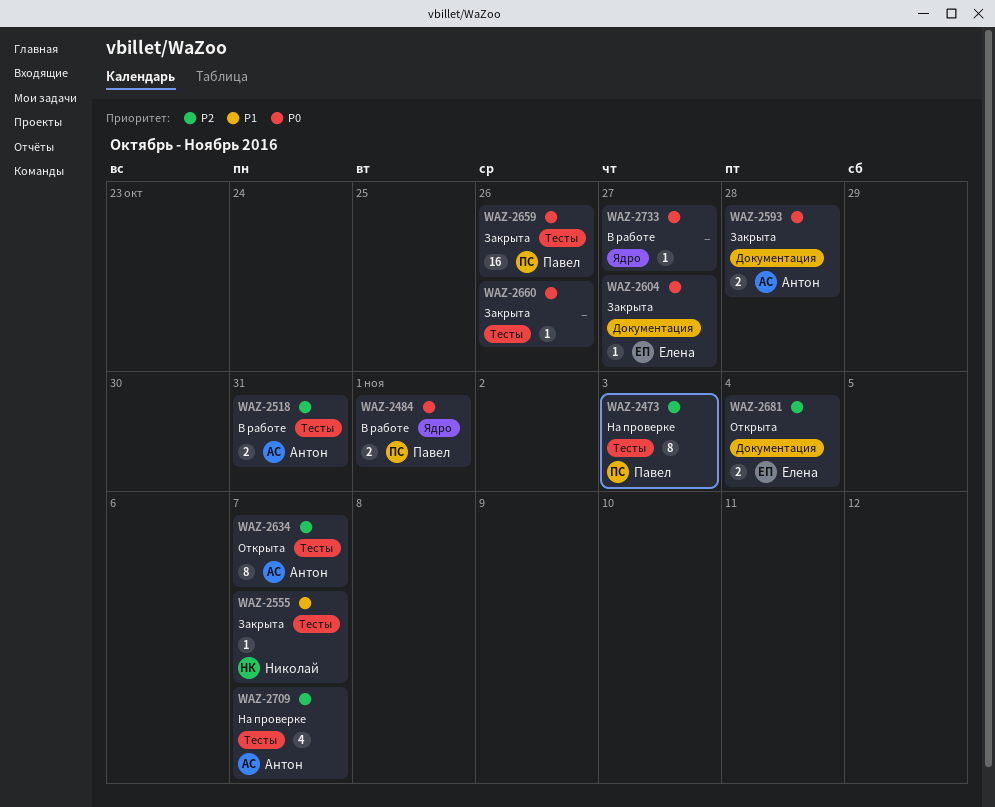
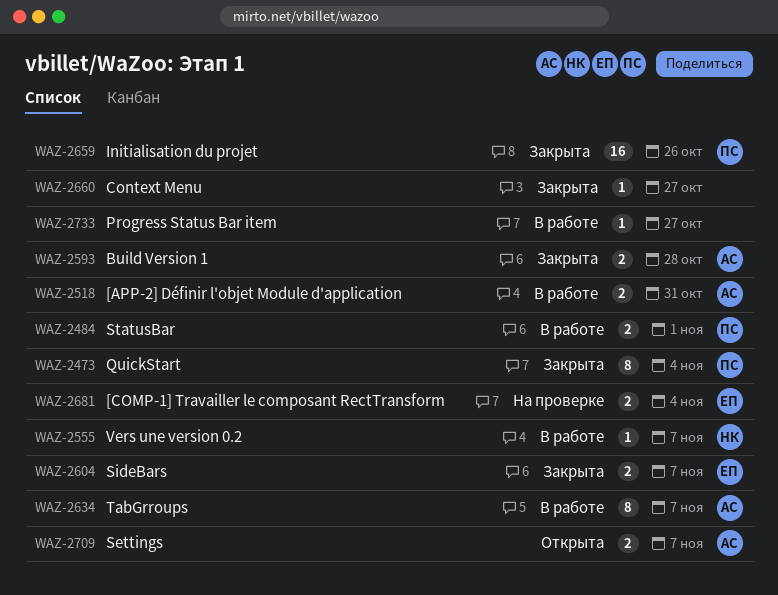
WAZ-2473, status: На проверке -> Закрыта
WAZ-2473, due: Nov 3 -> Nov 4
WAZ-2555, status: Закрыта -> В работе
WAZ-2604, estimate: 1 -> 2
WAZ-2604, due: Oct 27 -> Nov 7
WAZ-2634, status: Открыта -> В работе
WAZ-2660, due: Oct 26 -> Oct 27
WAZ-2681, status: Открыта -> На проверке
WAZ-2709, status: На проверке -> Открыта
WAZ-2709, estimate: 4 -> 2

